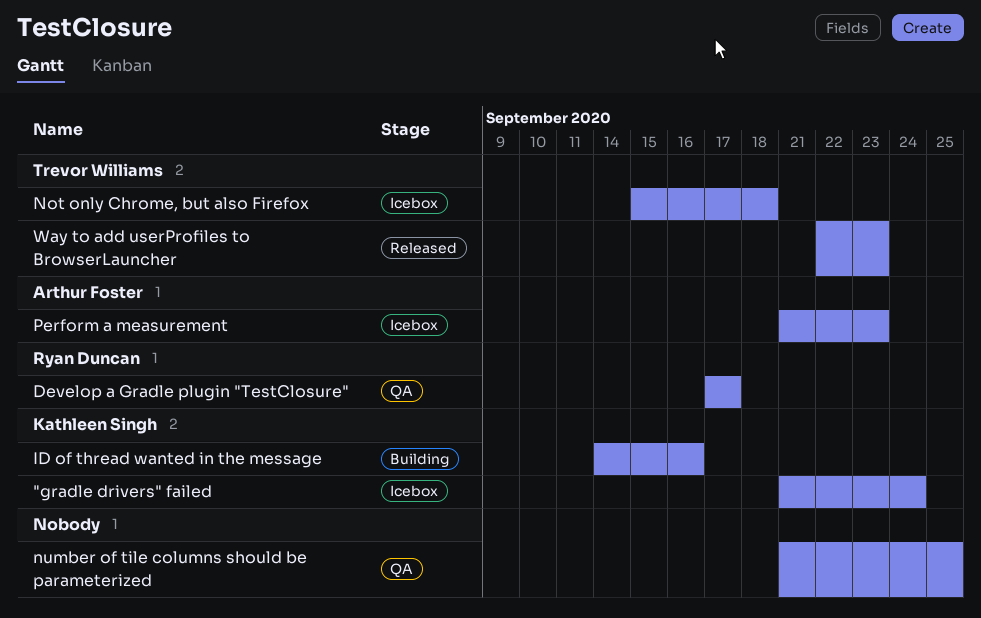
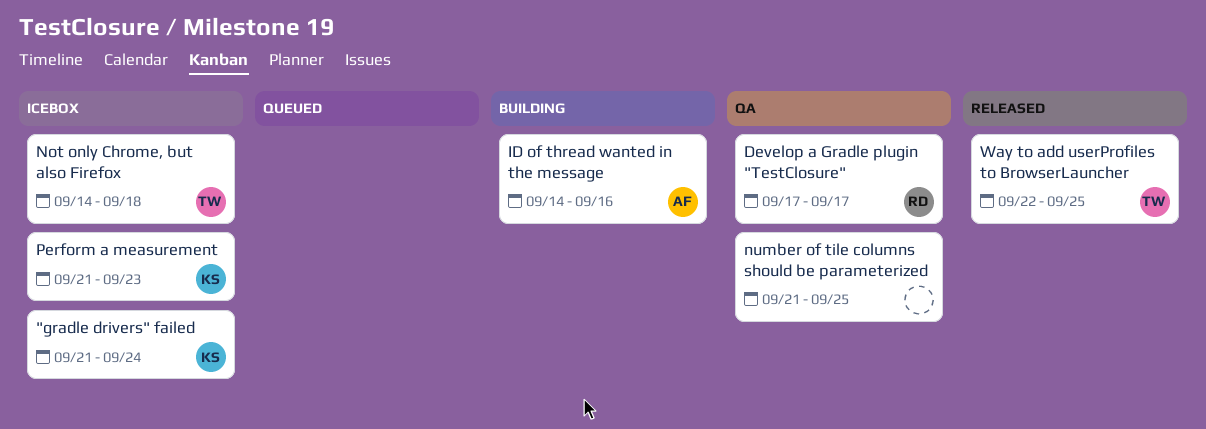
ID of thread wanted in the message, owner: Kathleen Singh -> Arthur Foster
Not only Chrome, but also Firefox, start: Sep 15 -> Sep 14
Perform a measurement, owner: Arthur Foster -> Kathleen Singh
Way to add userProfiles to BrowserLauncher, due: Sep 23 -> Sep 25

